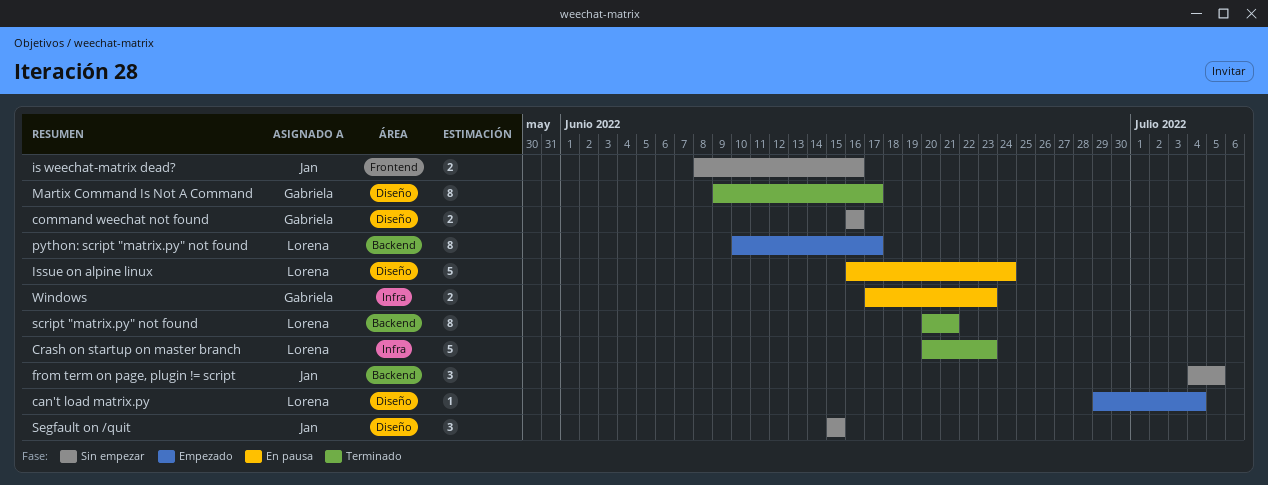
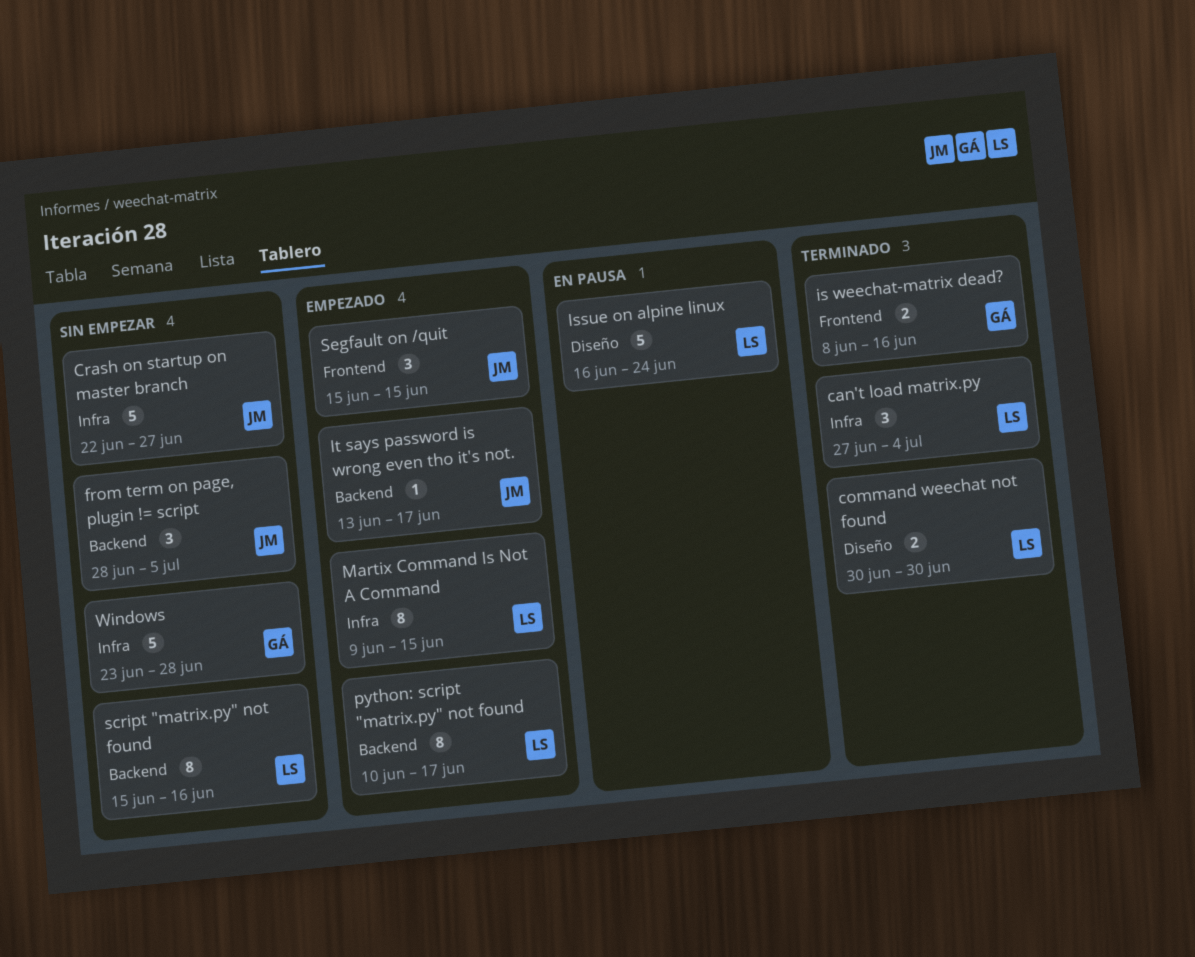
can't load matrix.py, status: Empezado -> Terminado
can't load matrix.py, label: Diseño -> Infra
can't load matrix.py, estimate: 1 -> 3
can't load matrix.py, start: Jun 29 -> Jun 27
command weechat not found, status: Sin empezar -> Terminado
command weechat not found, owner: Gabriela -> Lorena
command weechat not found, start: Jun 16 -> Jun 30
command weechat not found, due: Jun 16 -> Jun 30
Crash on startup on master branch, status: Terminado -> Sin empezar
Crash on startup on master branch, owner: Lorena -> Jan
Crash on startup on master branch, start: Jun 20 -> Jun 22
Crash on startup on master branch, due: Jun 23 -> Jun 27
from term on page, plugin != script, start: Jul 4 -> Jun 28
is weechat-matrix dead?, status: Sin empezar -> Terminado
is weechat-matrix dead?, owner: Jan -> Gabriela
It says password is wrong even tho it's not.: none -> present
Martix Command Is Not A Command, status: Terminado -> Empezado
Martix Command Is Not A Command, owner: Gabriela -> Lorena
Martix Command Is Not A Command, label: Diseño -> Infra
Martix Command Is Not A Command, due: Jun 17 -> Jun 15
script "matrix.py" not found, status: Terminado -> Sin empezar
script "matrix.py" not found, start: Jun 20 -> Jun 15
script "matrix.py" not found, due: Jun 21 -> Jun 16
Segfault on /quit, status: Sin empezar -> Empezado
Segfault on /quit, label: Diseño -> Frontend
Windows, status: En pausa -> Sin empezar
Windows, estimate: 2 -> 5
Windows, start: Jun 17 -> Jun 23
Windows, due: Jun 23 -> Jun 28

